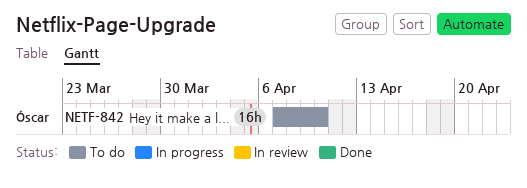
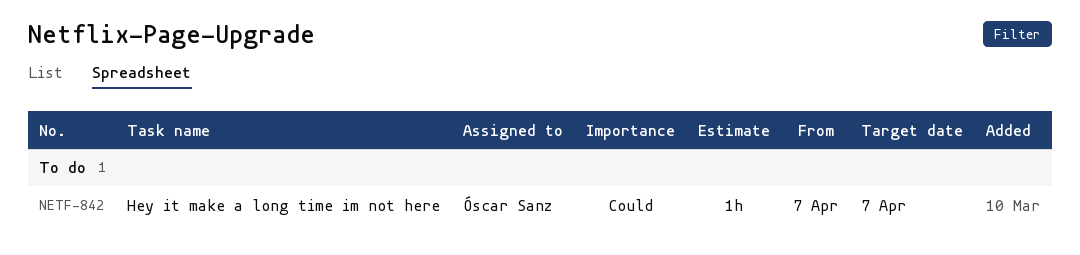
NETF-842, estimate: 16h -> 1h
NETF-842, due: Apr 10 -> Apr 7

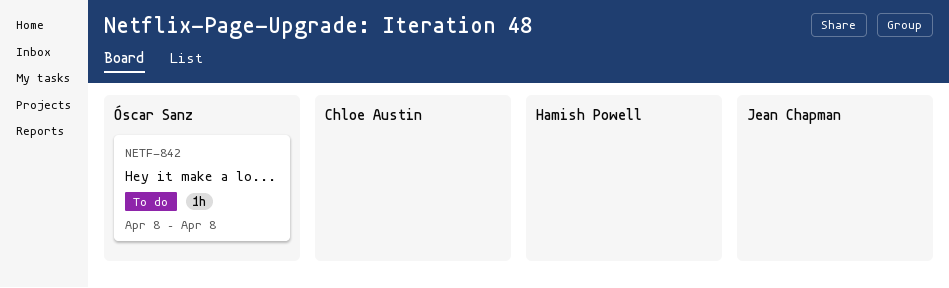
NETF-842, start: Apr 7 -> Apr 8
NETF-842, due: Apr 7 -> Apr 8

